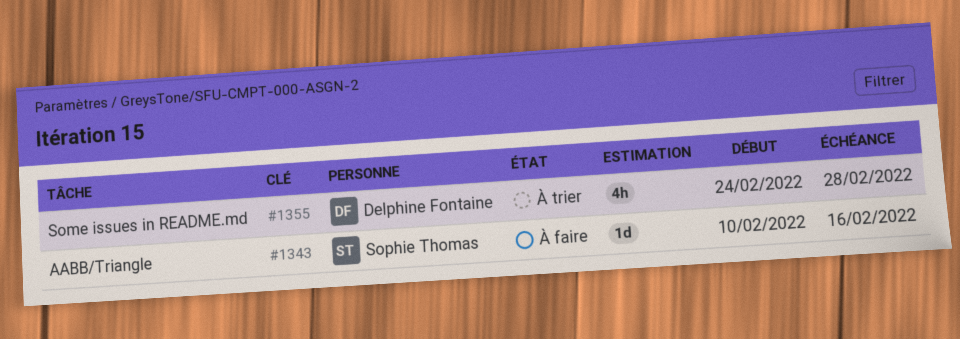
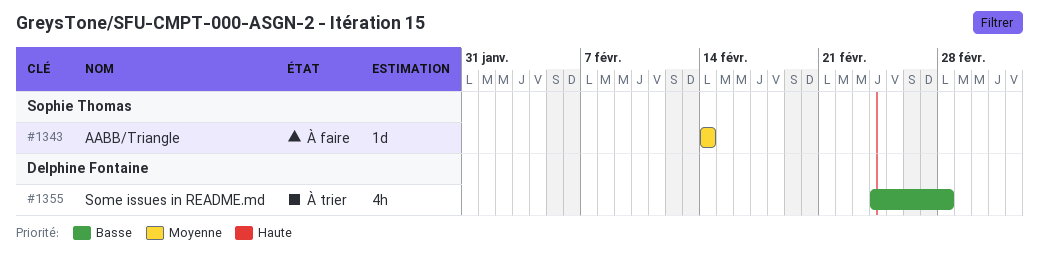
#1343, start: Feb 10 -> Feb 14
#1343, due: Feb 16 -> Feb 14

